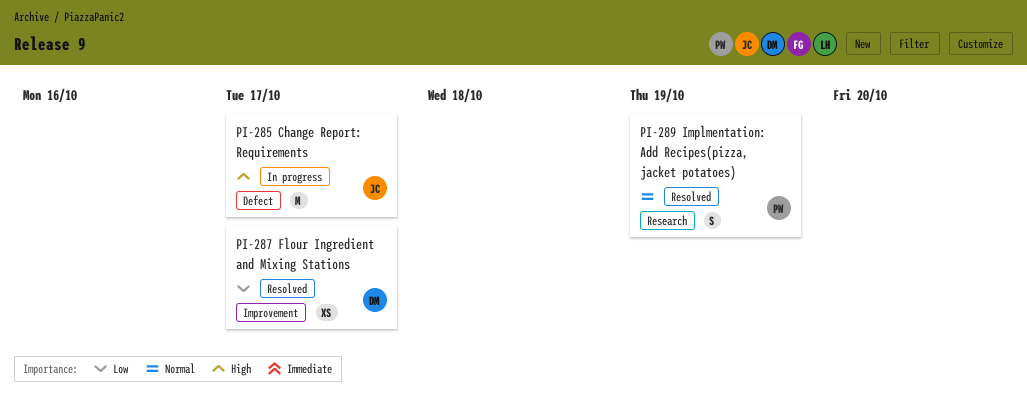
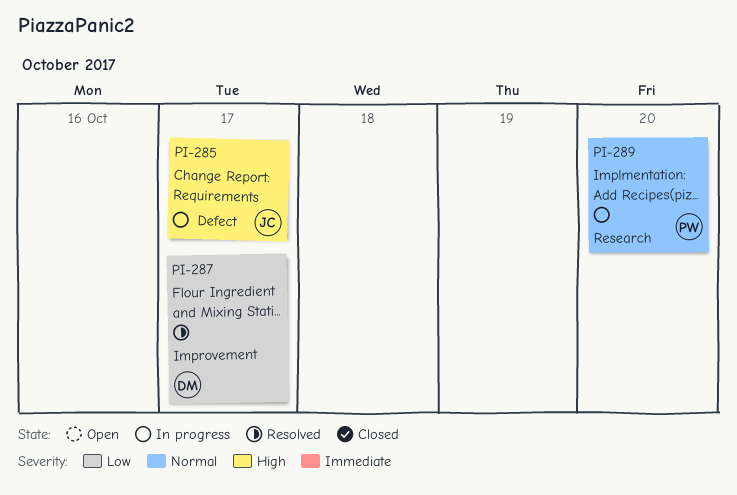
PI-289, status: Resolved -> In progress
PI-289, due: Oct 19 -> Oct 20

